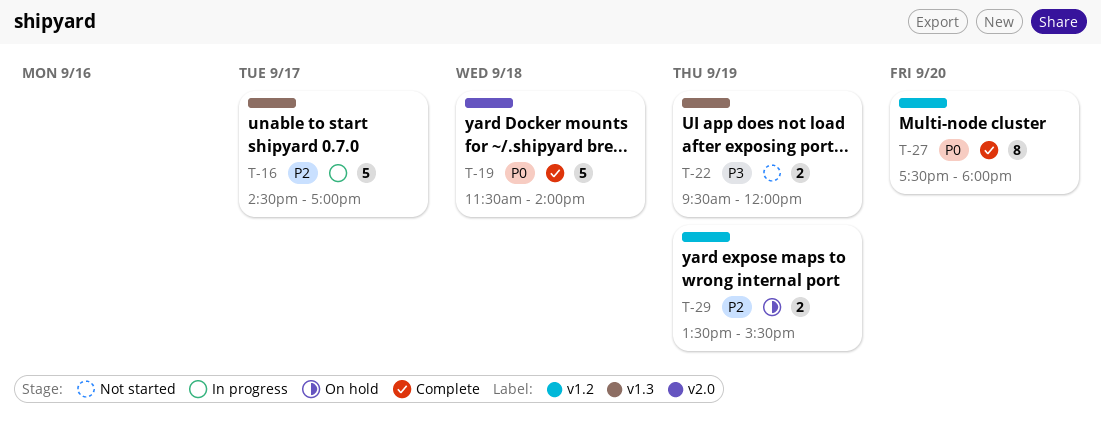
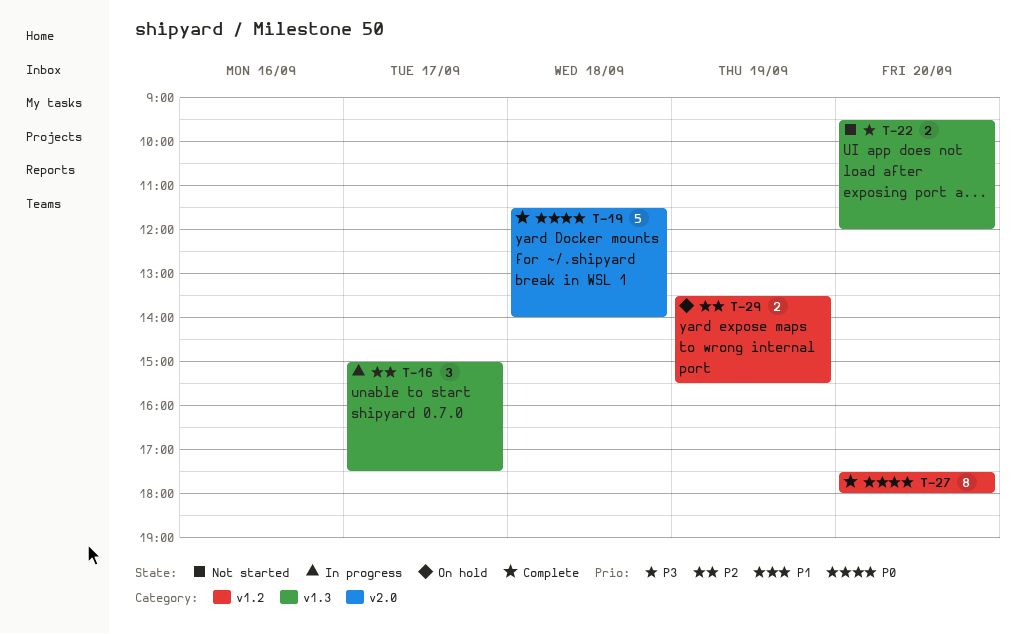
T-16, estimate: 5 -> 3
T-16, begins: 14:30 -> 15:00
T-16, ends: 17:00 -> 17:30
T-22, day: Sep 19 -> Sep 20

